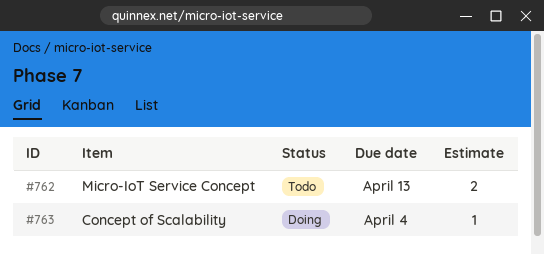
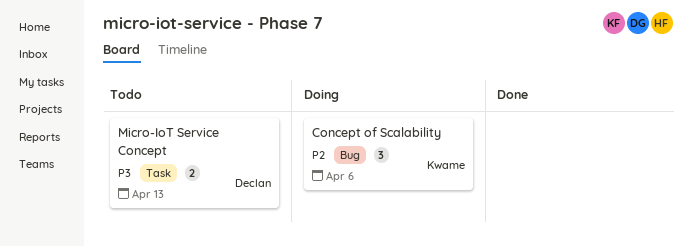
Concept of Scalability, estimate: 1 -> 3
Concept of Scalability, due: Apr 4 -> Apr 6

